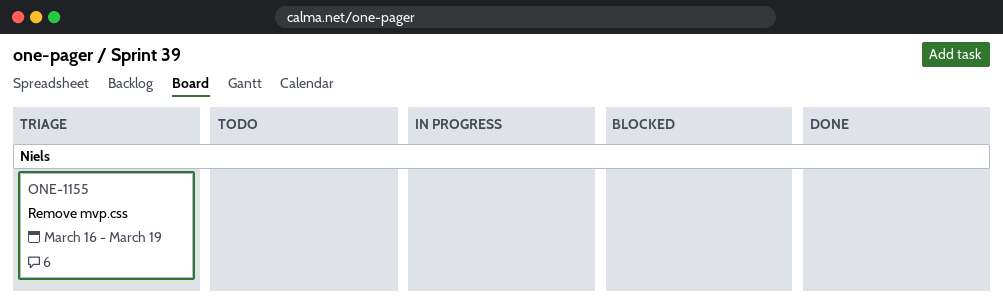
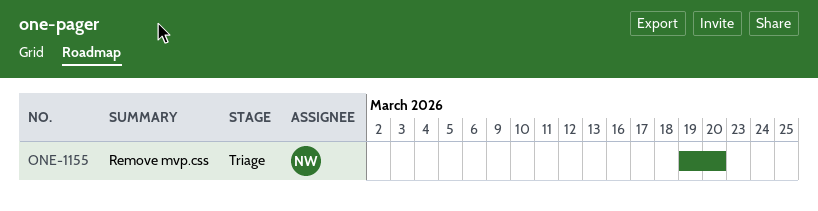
ONE-1155, start: Mar 16 -> Mar 19
ONE-1155, due: Mar 19 -> Mar 20

